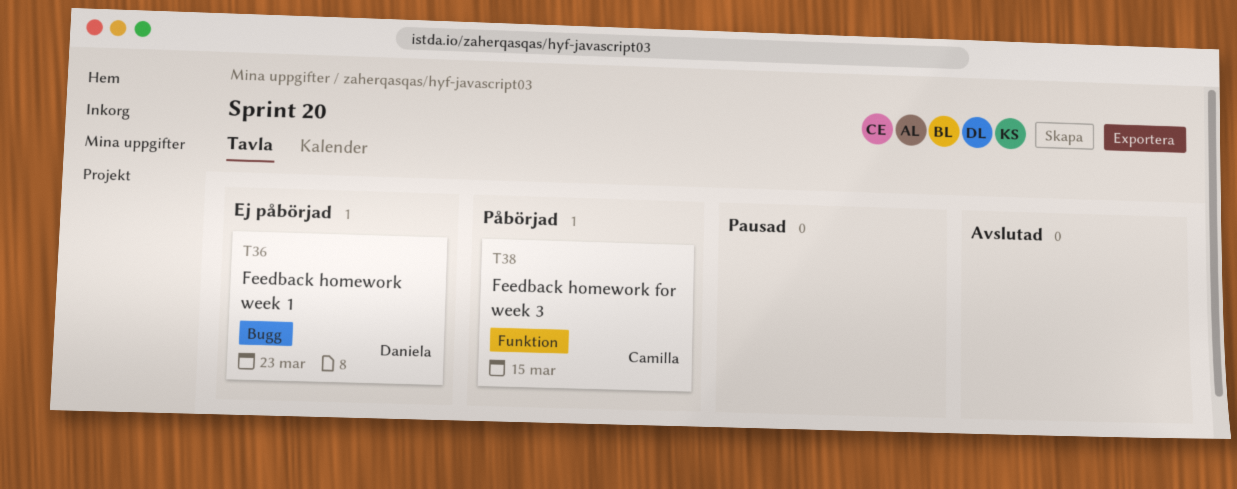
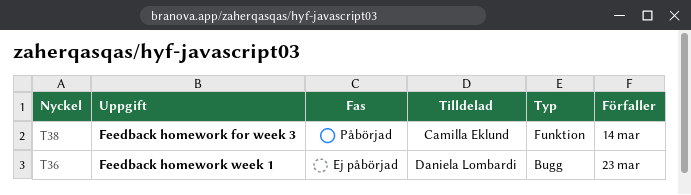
T38, due: Mar 15 -> Mar 14

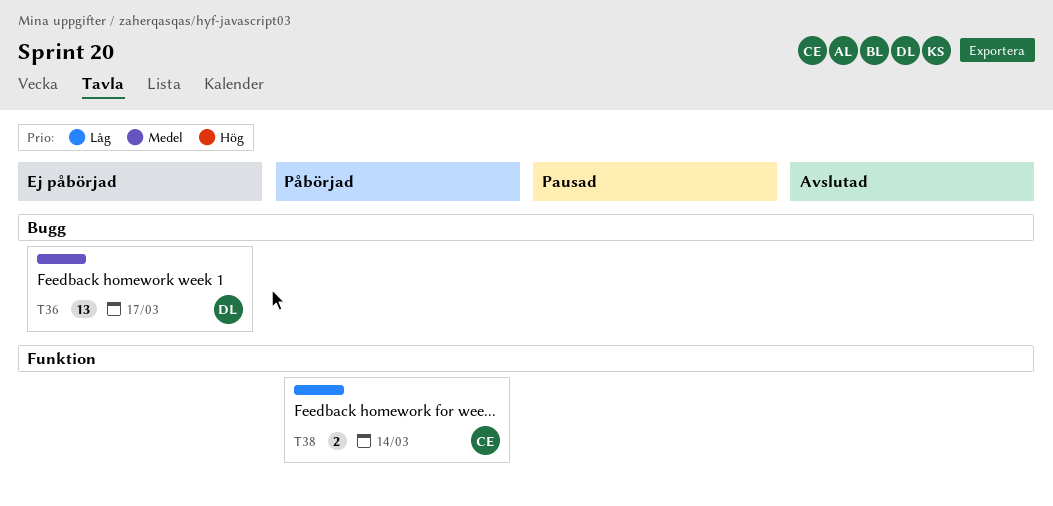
T36, due: Mar 23 -> Mar 17

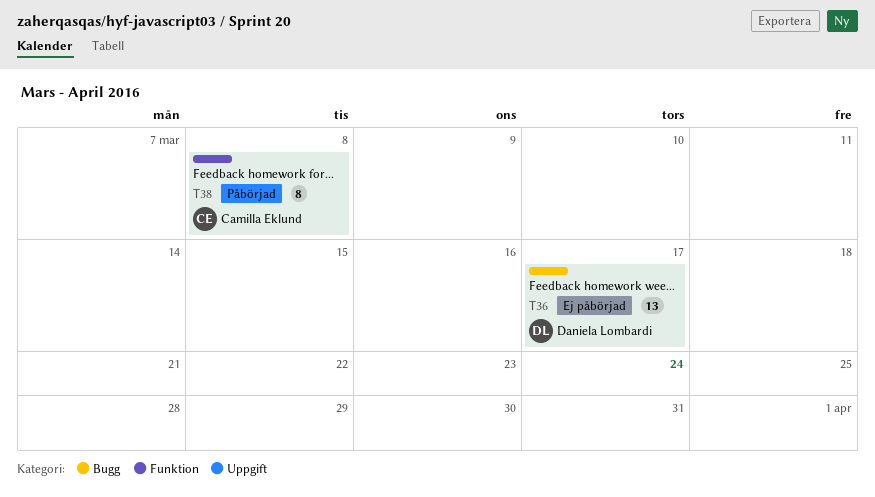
T38, estimate: 2 -> 8
T38, due: Mar 14 -> Mar 8

